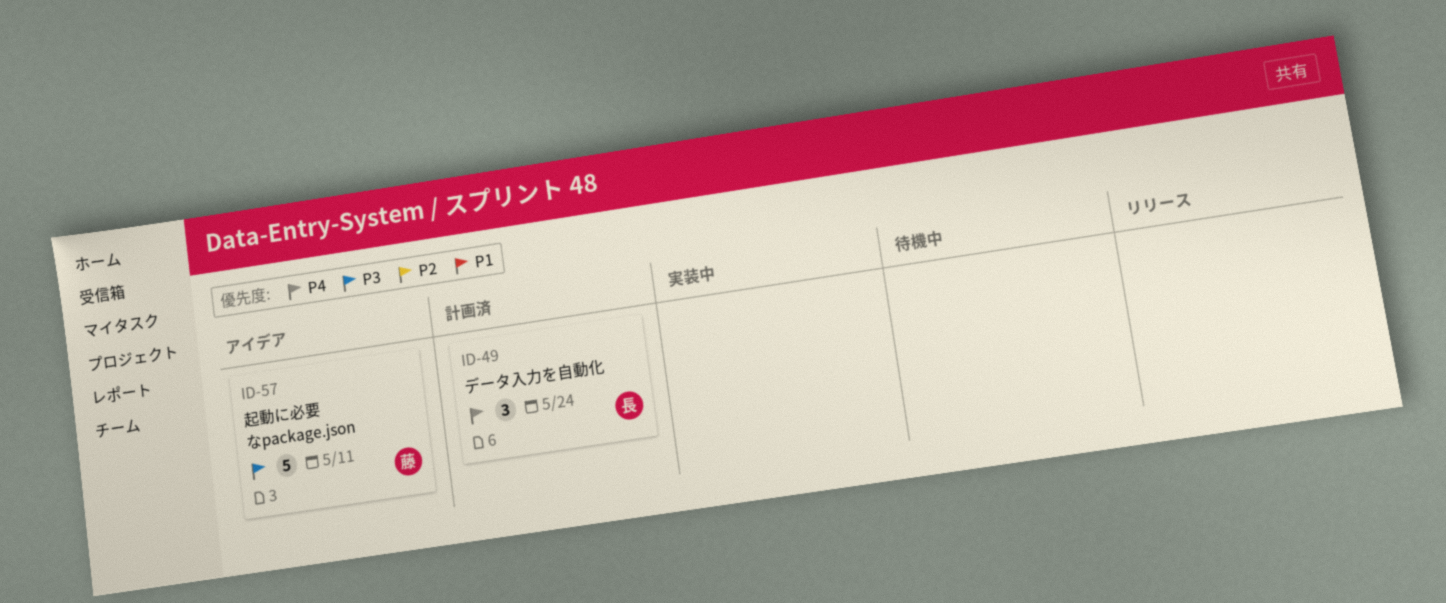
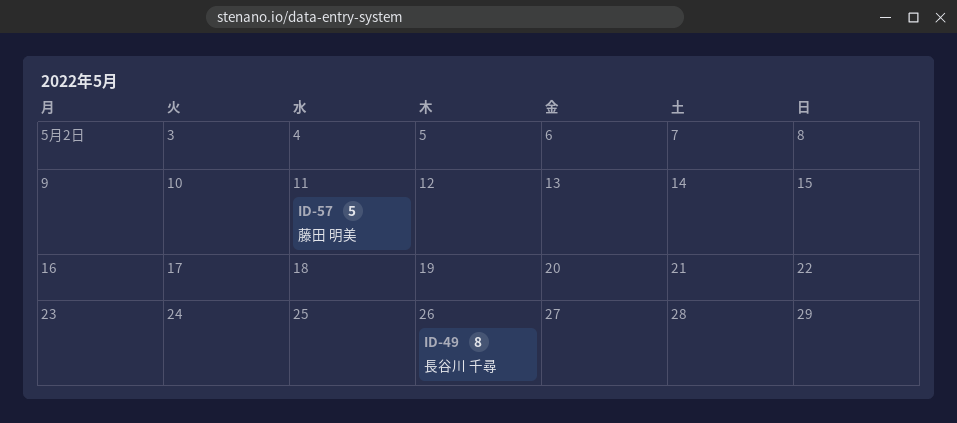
ID-49, estimate: 3 -> 8
ID-49, due: May 24 -> May 26

